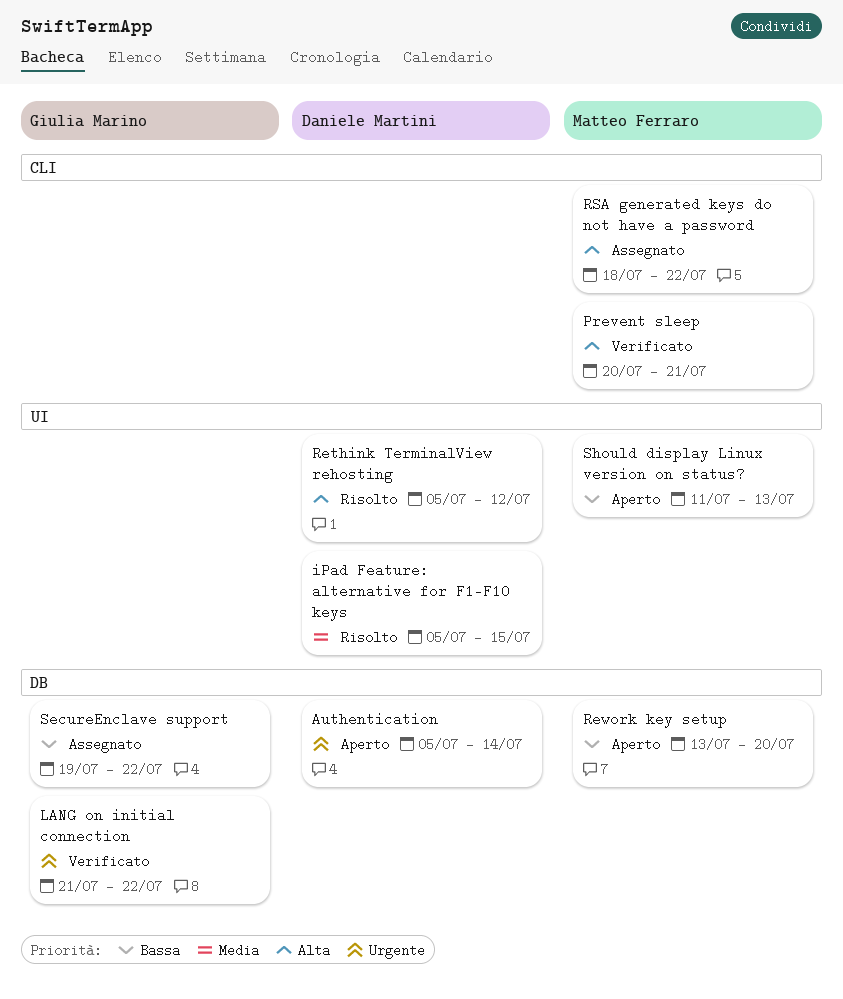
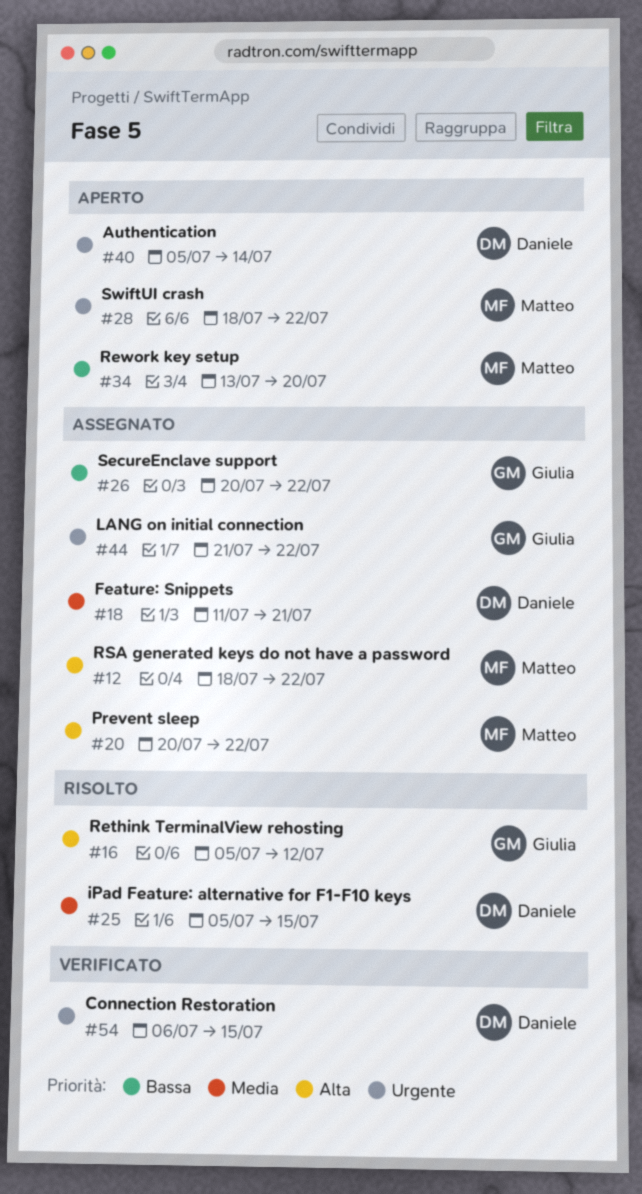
Connection Restoration: none -> present
Feature: Snippets: none -> present
LANG on initial connection, status: Verificato -> Assegnato
Prevent sleep, status: Verificato -> Assegnato
Prevent sleep, due: Jul 21 -> Jul 22
Rethink TerminalView rehosting, owner: Daniele Martini -> Giulia Marino
SecureEnclave support, start: Jul 19 -> Jul 20
Should display Linux version on status?: present -> none
SwiftUI crash: none -> present

